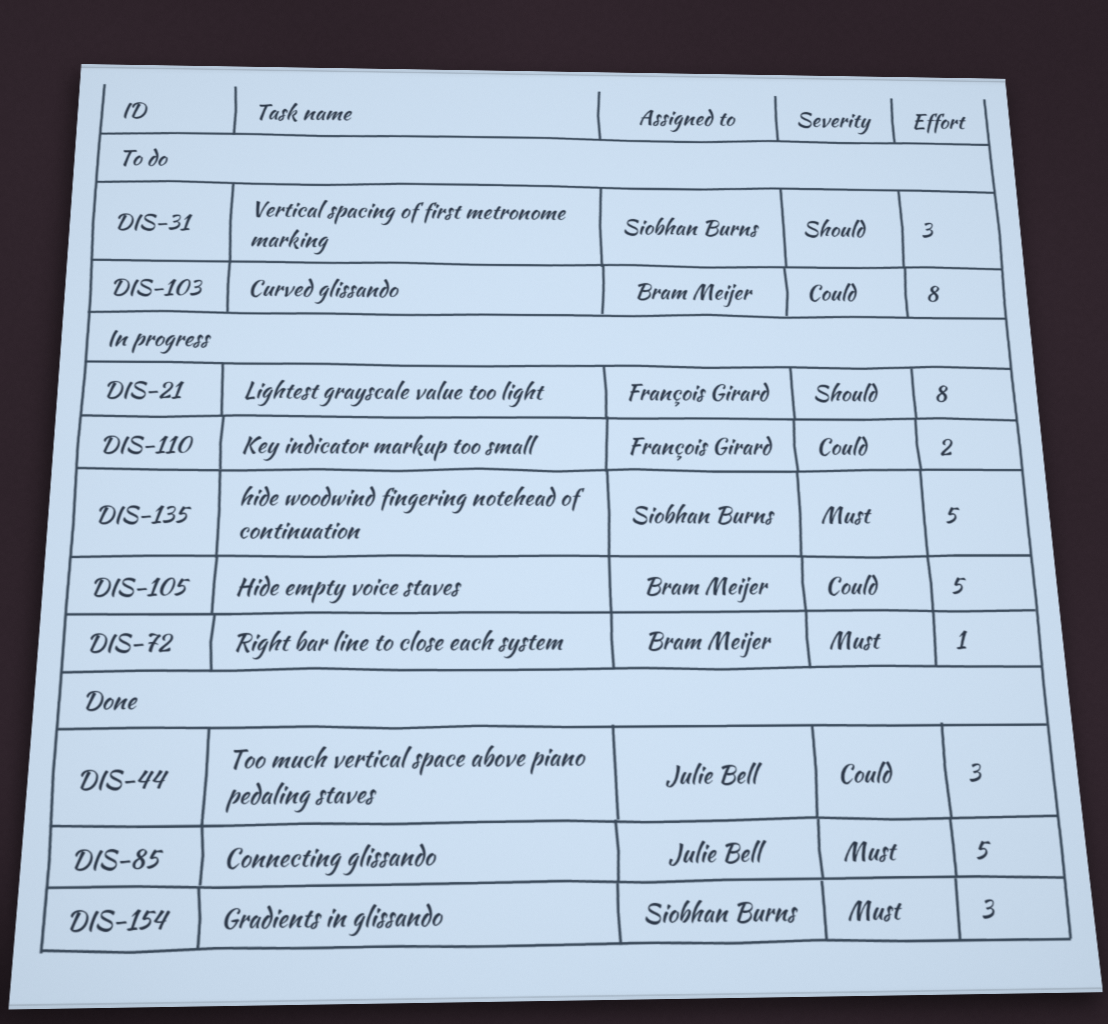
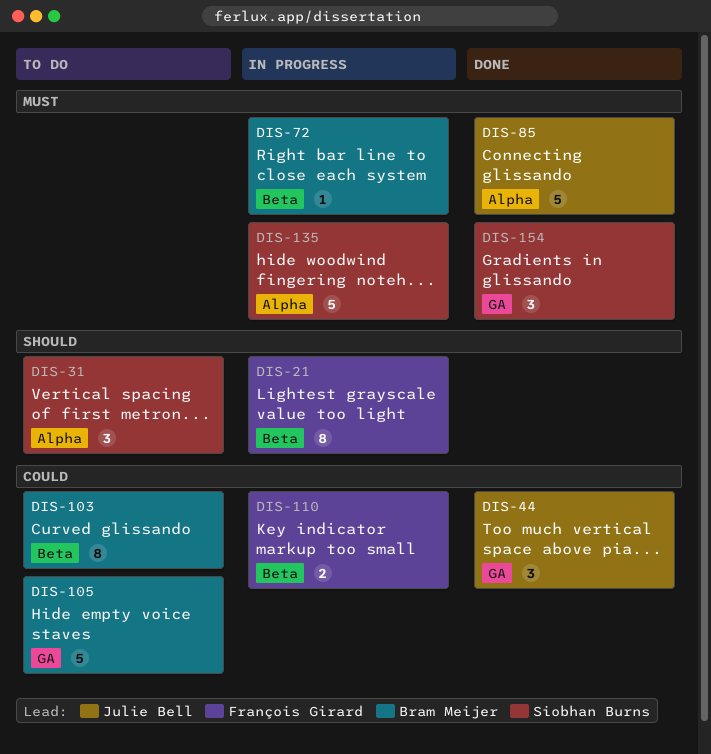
DIS-105, status: In progress -> To do

